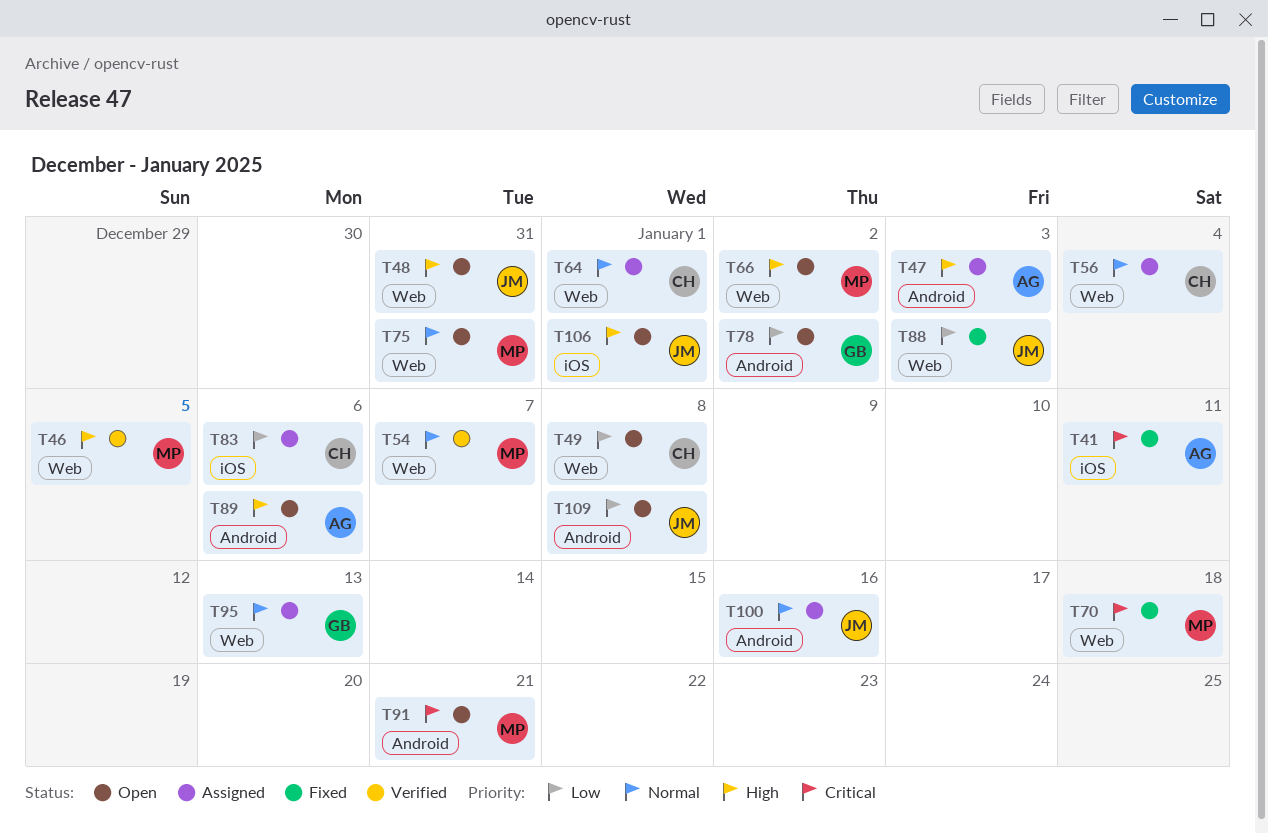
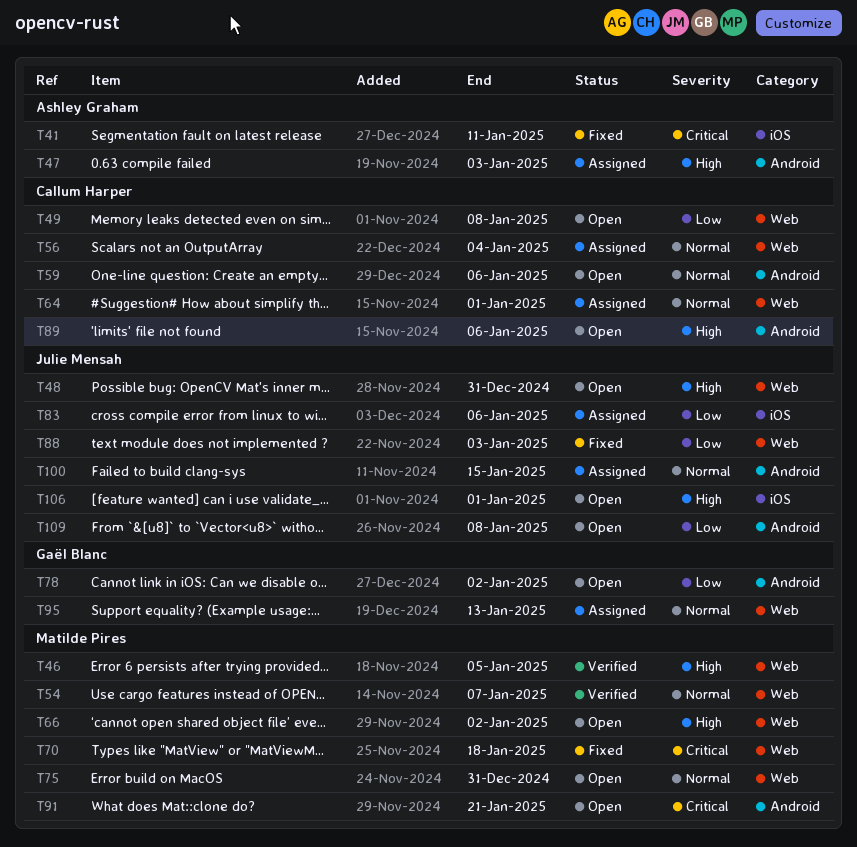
T59: none -> present
T83, owner: Callum Harper -> Julie Mensah
T89, owner: Ashley Graham -> Callum Harper
T100, due: Jan 16 -> Jan 15

